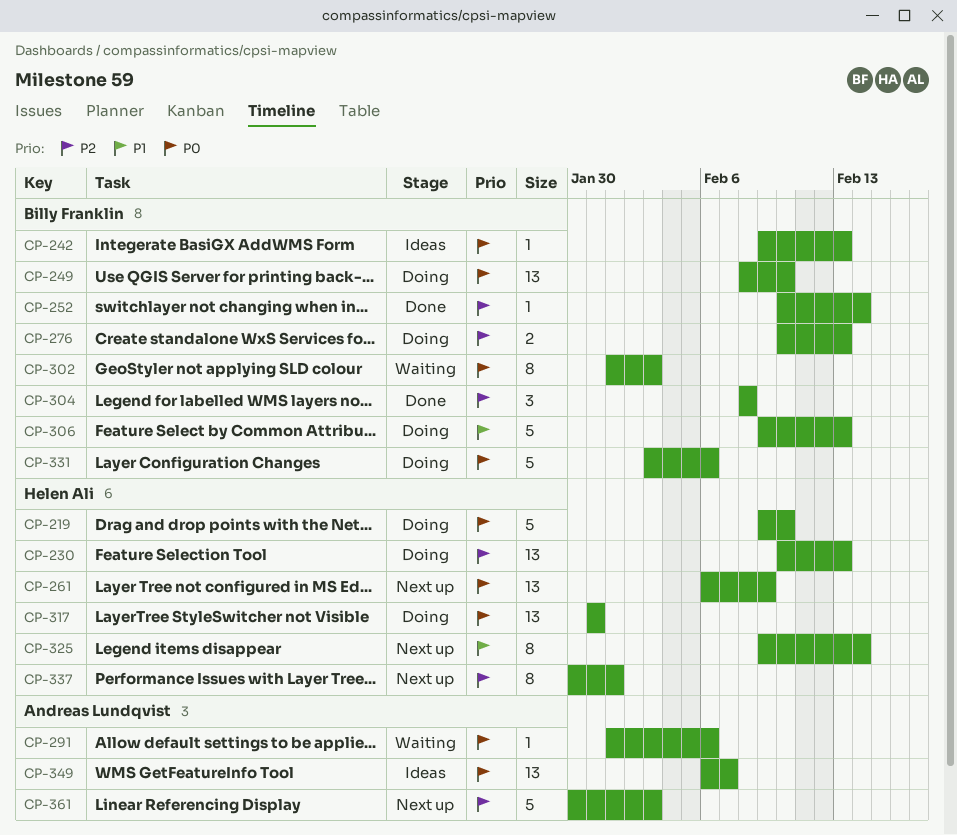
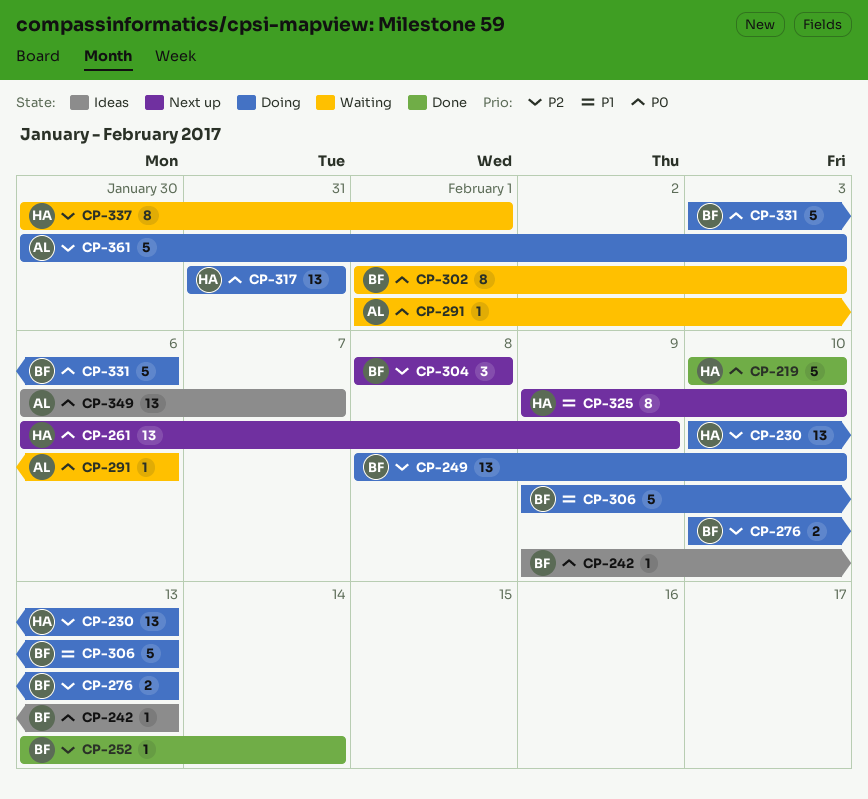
CP-219, status: Doing -> Done
CP-219, start: Feb 9 -> Feb 10
CP-249, priority: P0 -> P2
CP-252, start: Feb 10 -> Feb 13
CP-304, status: Done -> Next up
CP-325, due: Feb 14 -> Feb 10
CP-337, status: Next up -> Waiting
CP-361, status: Next up -> Doing

